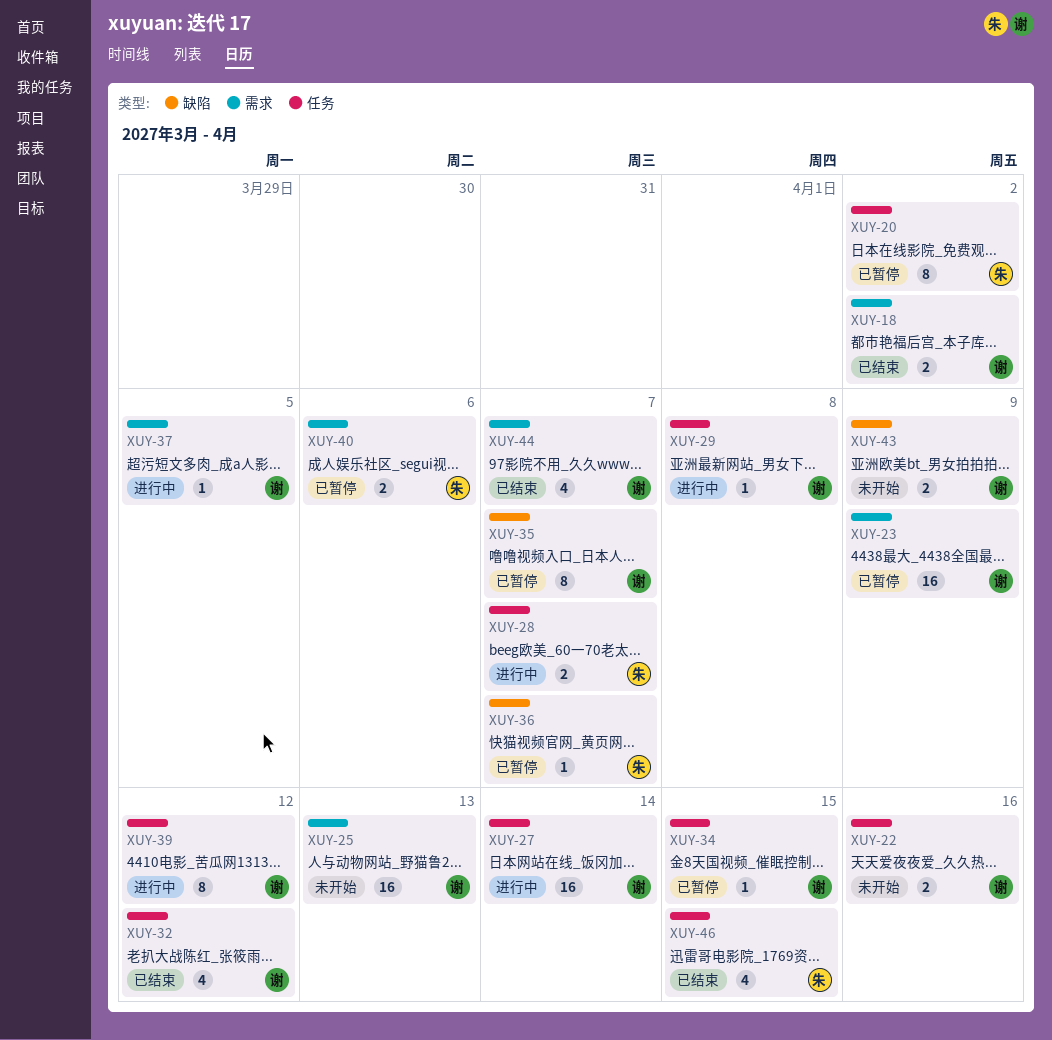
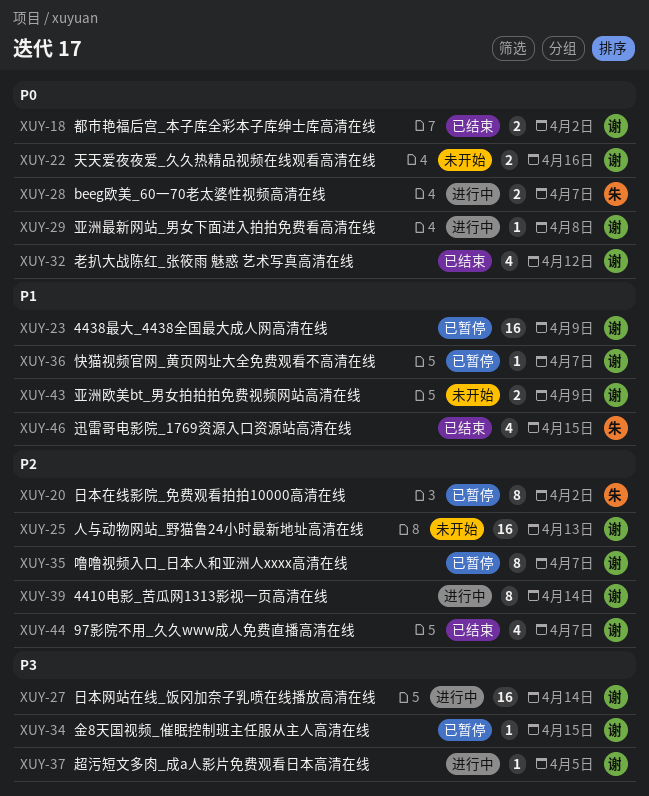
XUY-36, owner: 朱 -> 谢
XUY-39, due: Apr 12 -> Apr 14
XUY-40: present -> none

